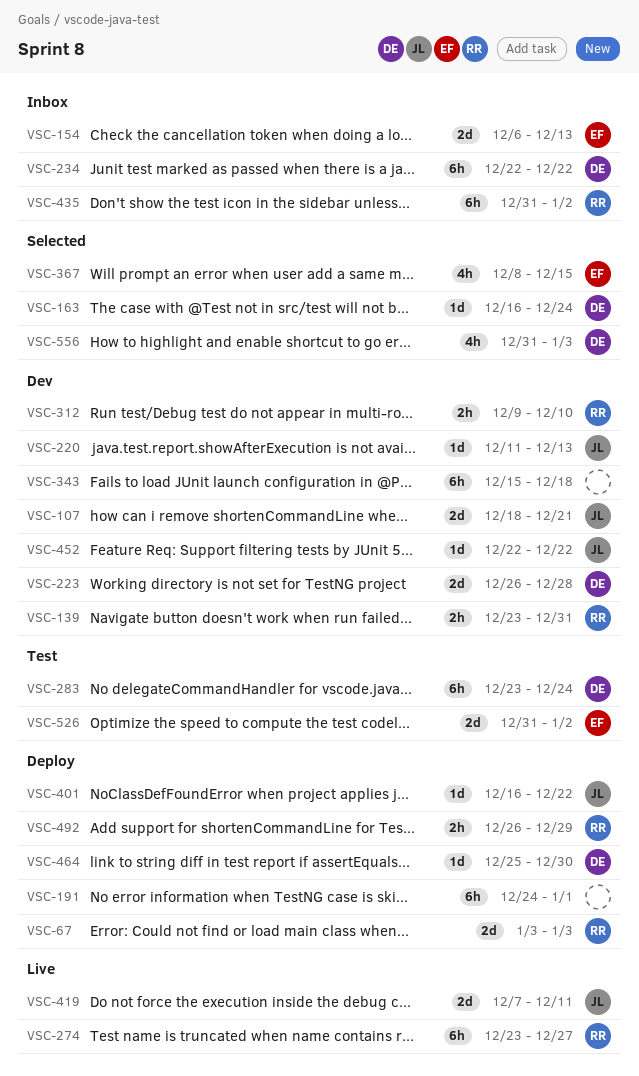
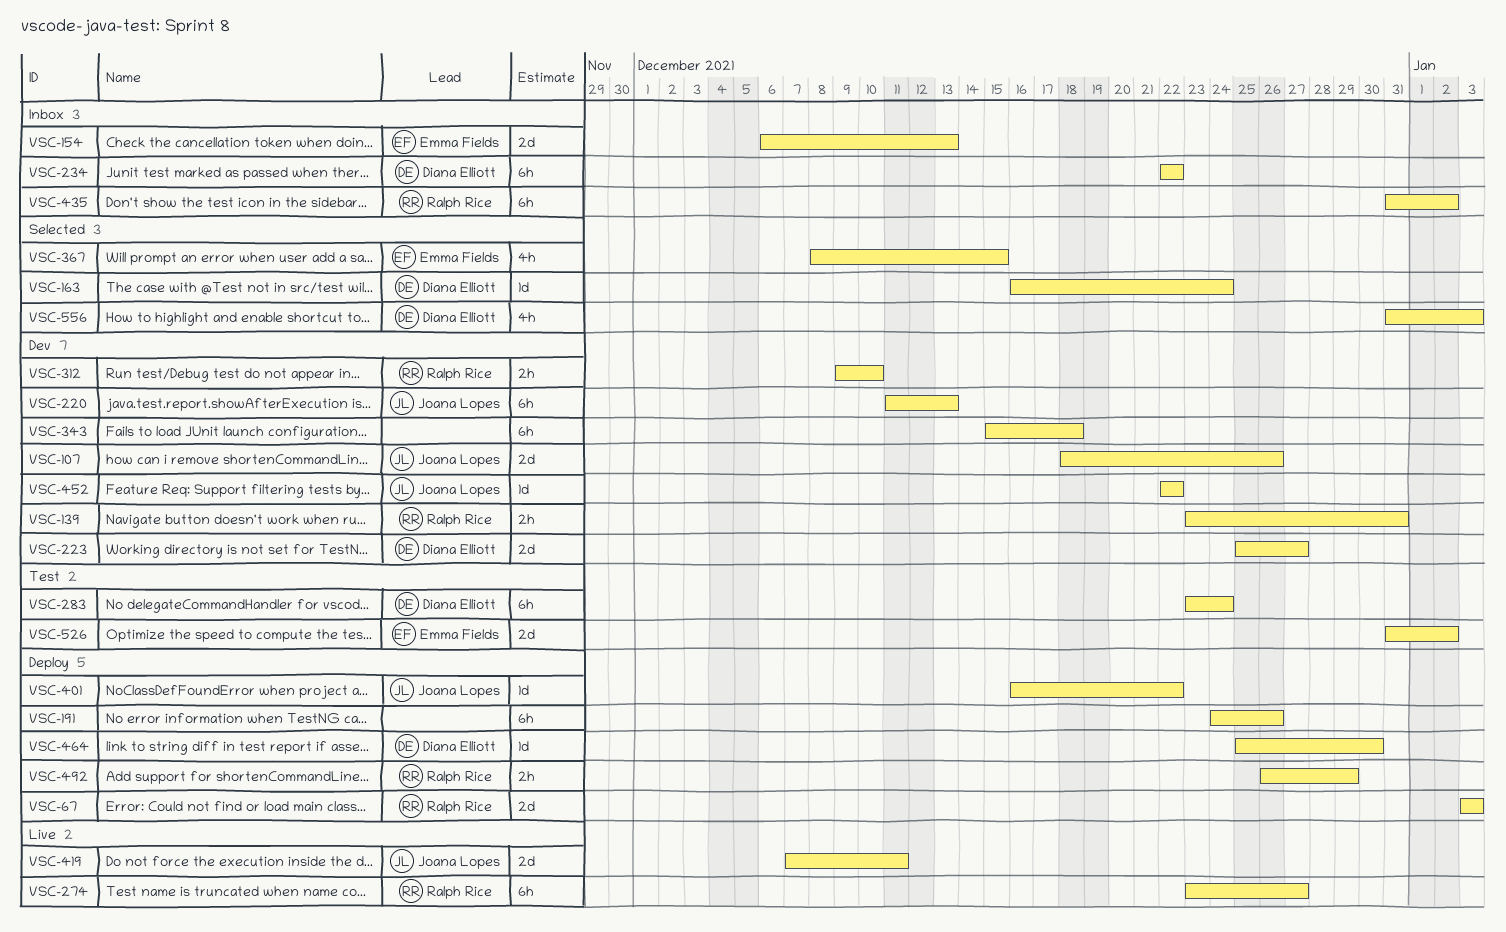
VSC-107, due: Dec 21 -> Dec 26
VSC-191, due: Jan 1 -> Dec 26
VSC-220, estimate: 1d -> 6h
VSC-223, start: Dec 26 -> Dec 25
VSC-223, due: Dec 28 -> Dec 27

